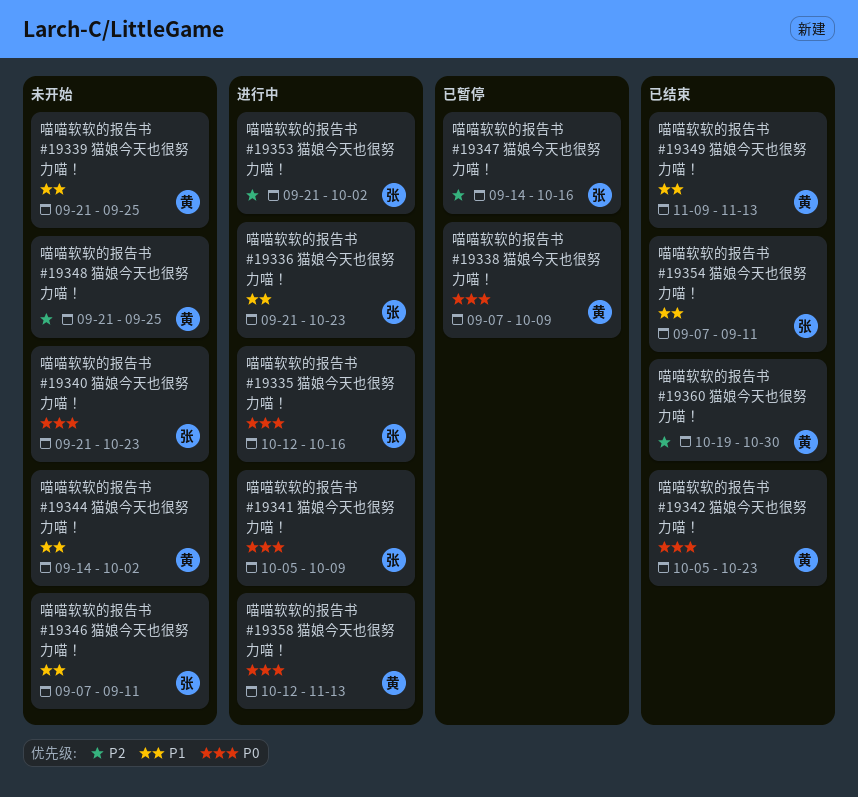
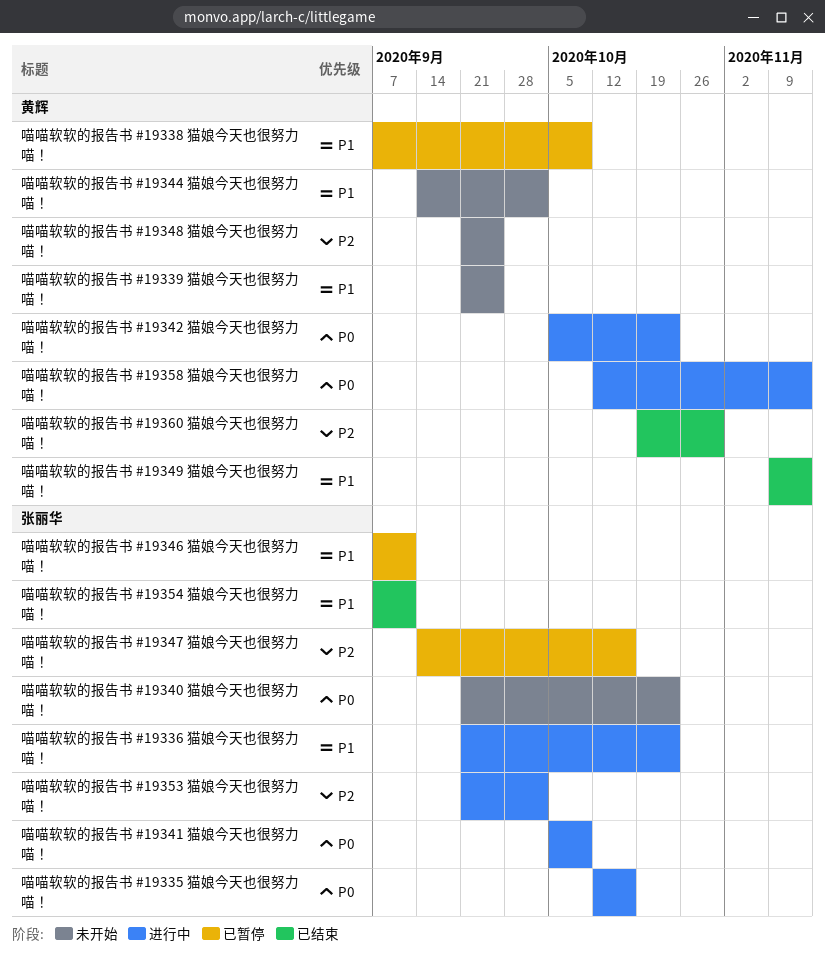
喵喵软软的报告书 #19338 猫娘今天也很努力喵！, priority: P0 -> P1
喵喵软软的报告书 #19342 猫娘今天也很努力喵！, status: 已结束 -> 进行中
喵喵软软的报告书 #19346 猫娘今天也很努力喵！, status: 未开始 -> 已暂停

